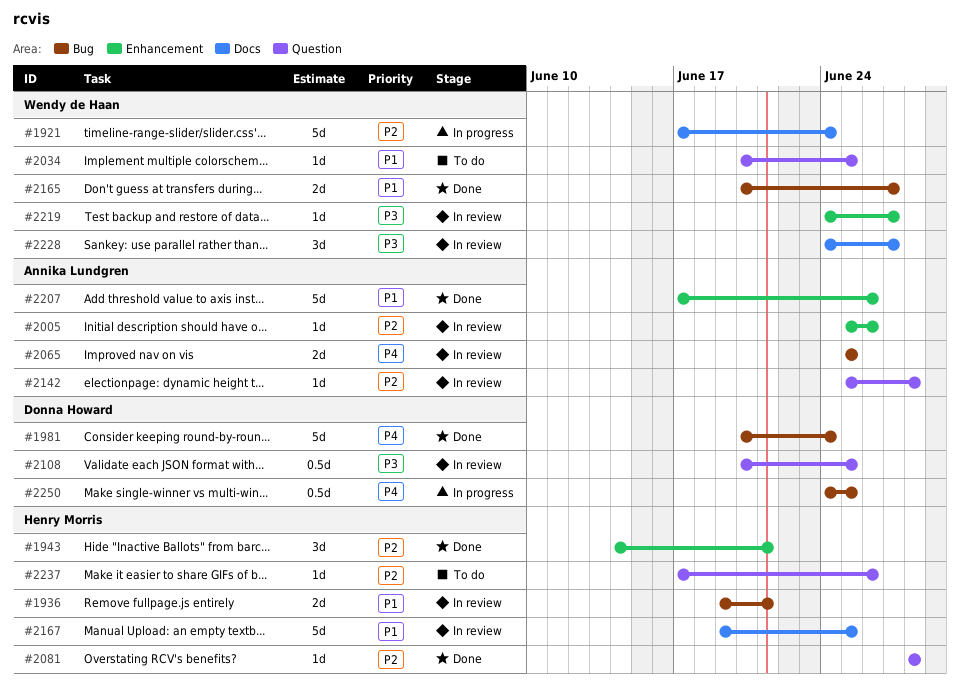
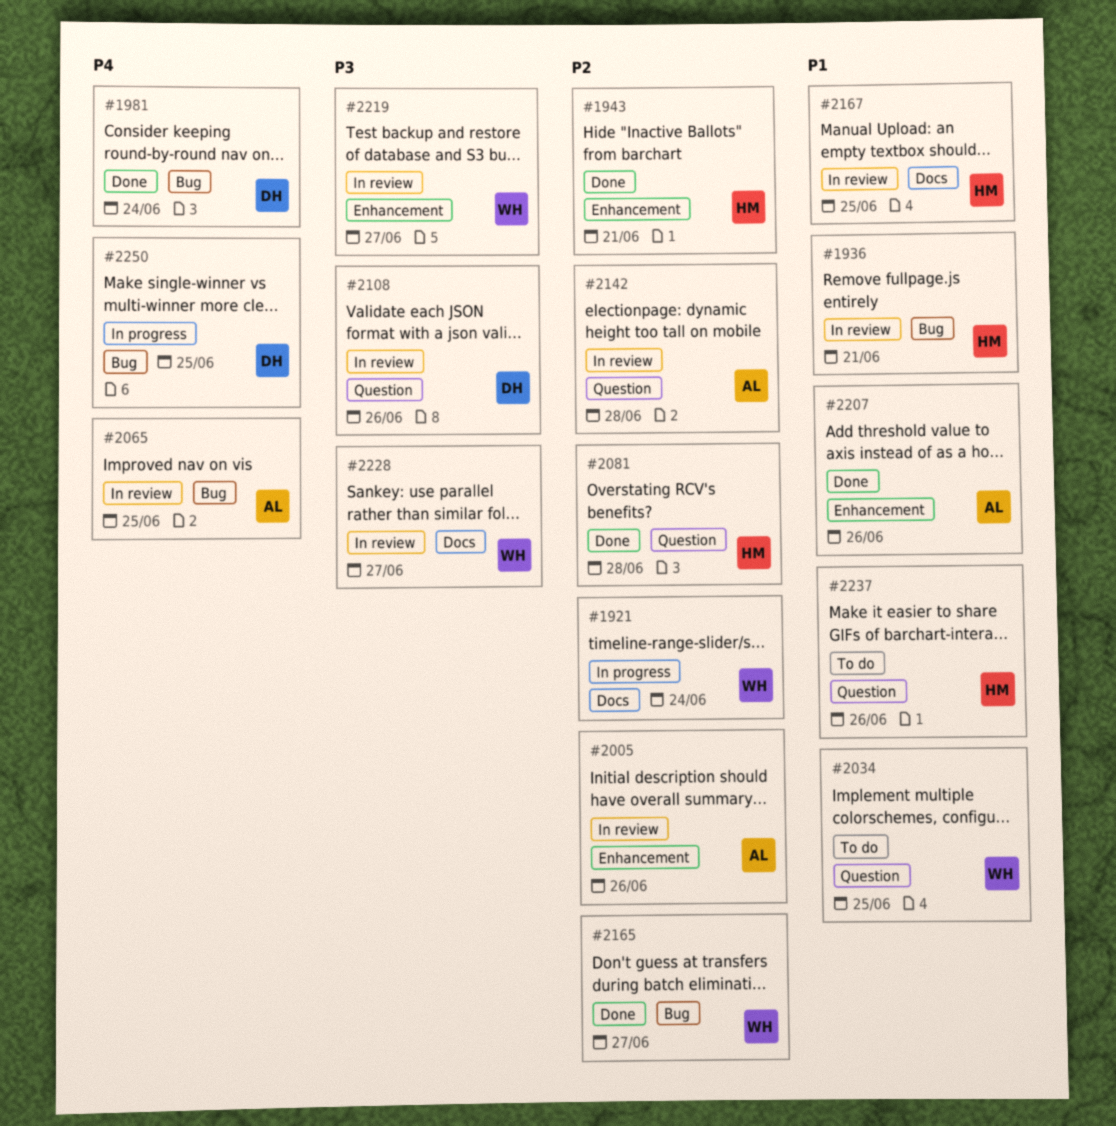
#2108, due: Jun 25 -> Jun 26
#2165, priority: P1 -> P2
#2237, priority: P2 -> P1

